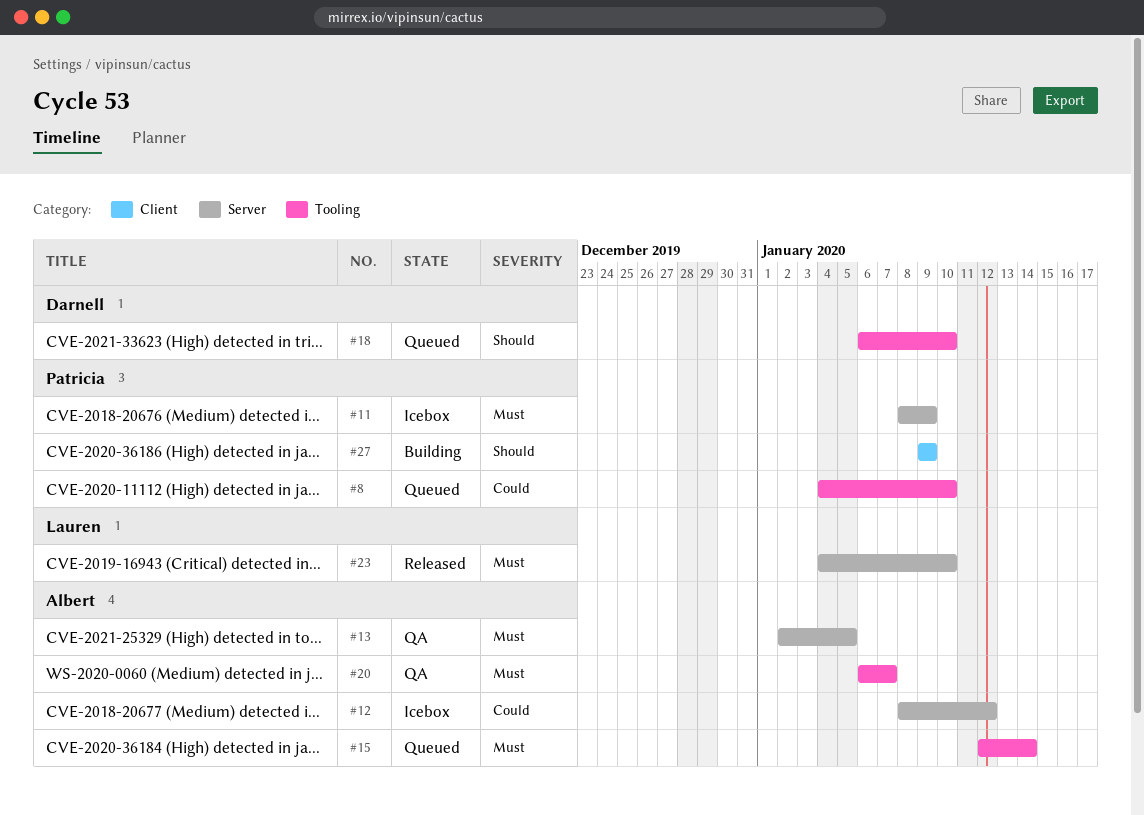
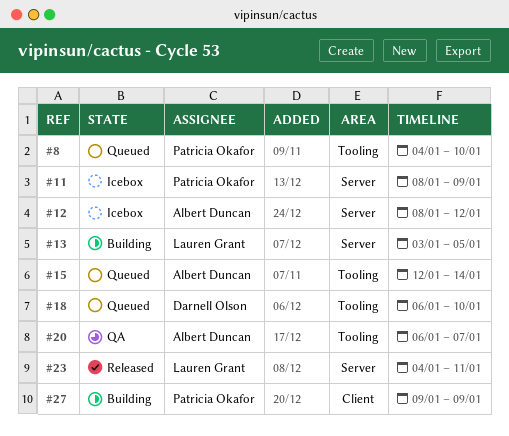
#13, status: QA -> Building
#13, owner: Albert Duncan -> Lauren Grant
#13, start: Jan 2 -> Jan 3
#23, due: Jan 10 -> Jan 11

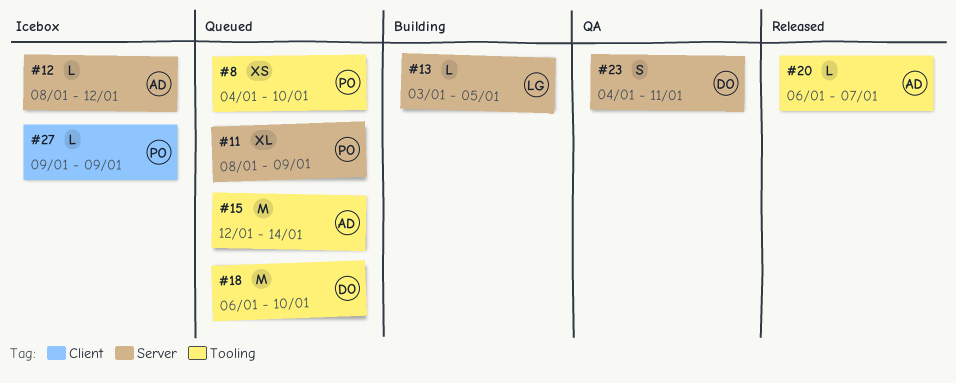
#11, status: Icebox -> Queued
#20, status: QA -> Released
#23, status: Released -> QA
#23, owner: Lauren Grant -> Darnell Olson
#27, status: Building -> Icebox

